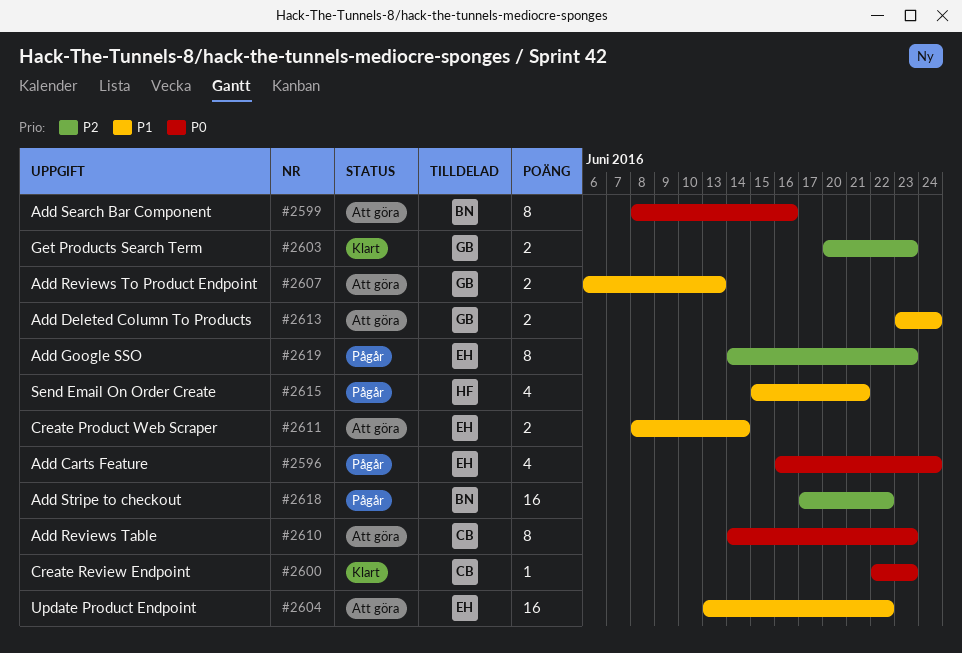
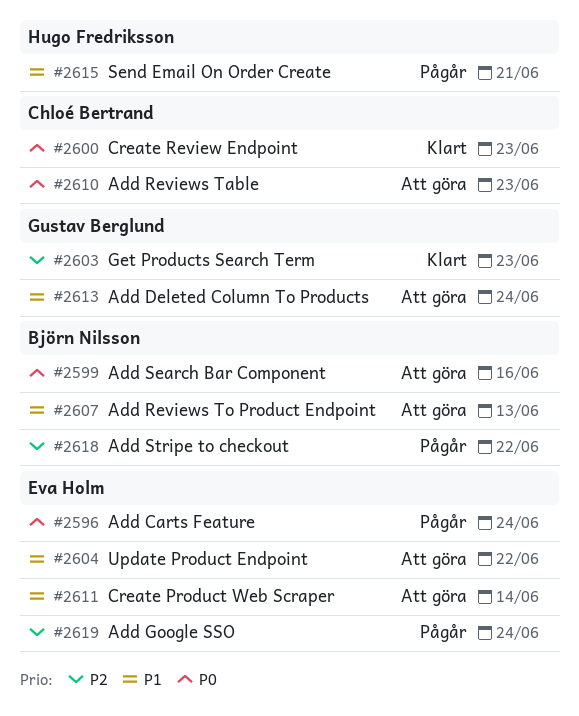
#2607, owner: Gustav Berglund -> Björn Nilsson
#2619, due: Jun 23 -> Jun 24

